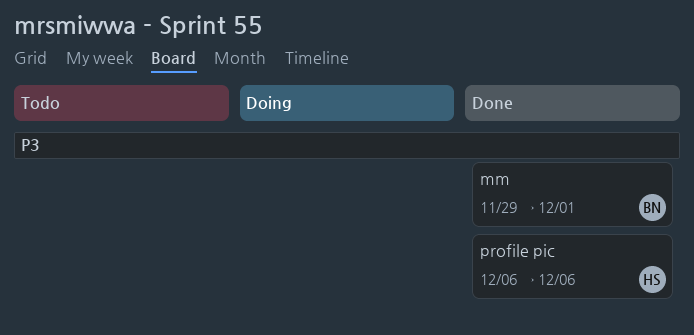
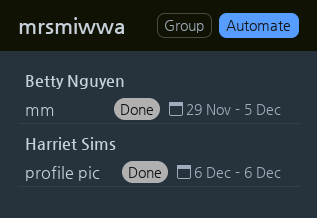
mm, due: Dec 1 -> Dec 5

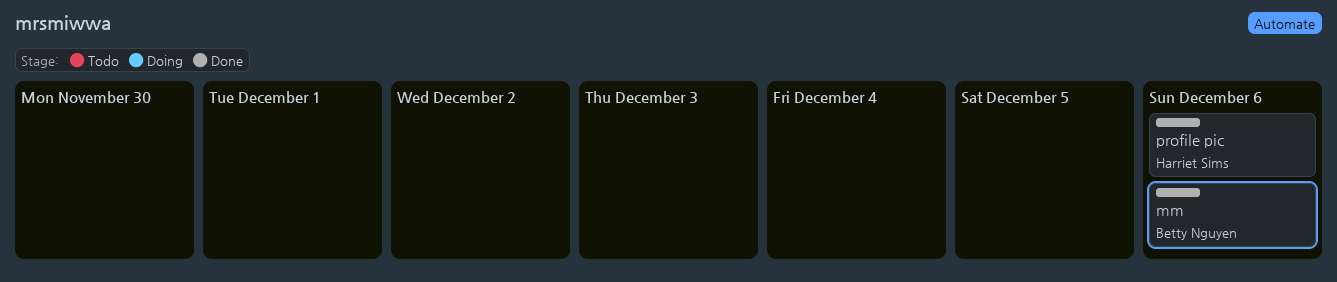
mm, due: Dec 5 -> Dec 6

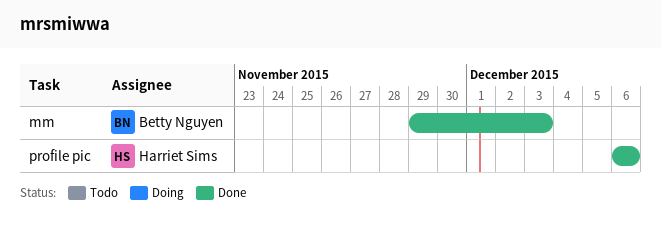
mm, due: Dec 6 -> Dec 3

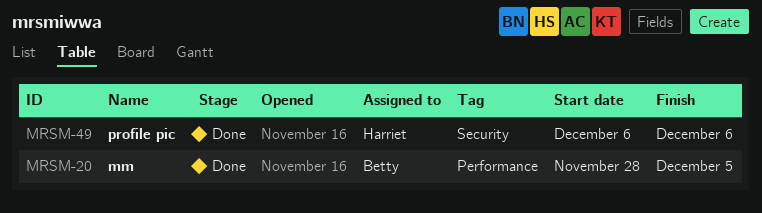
mm, start: Nov 29 -> Nov 28
mm, due: Dec 3 -> Dec 5

